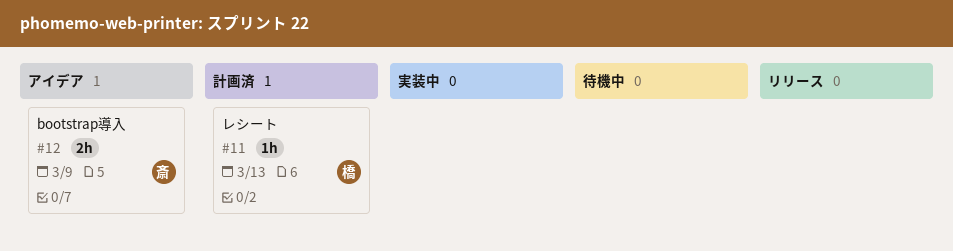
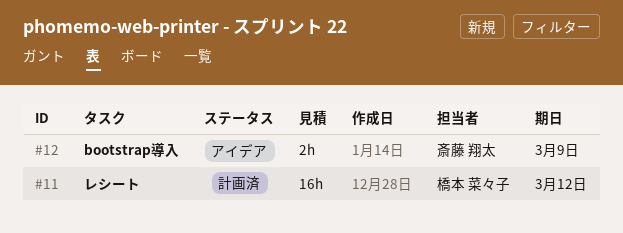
#11, estimate: 1h -> 16h
#11, due: Mar 13 -> Mar 12

